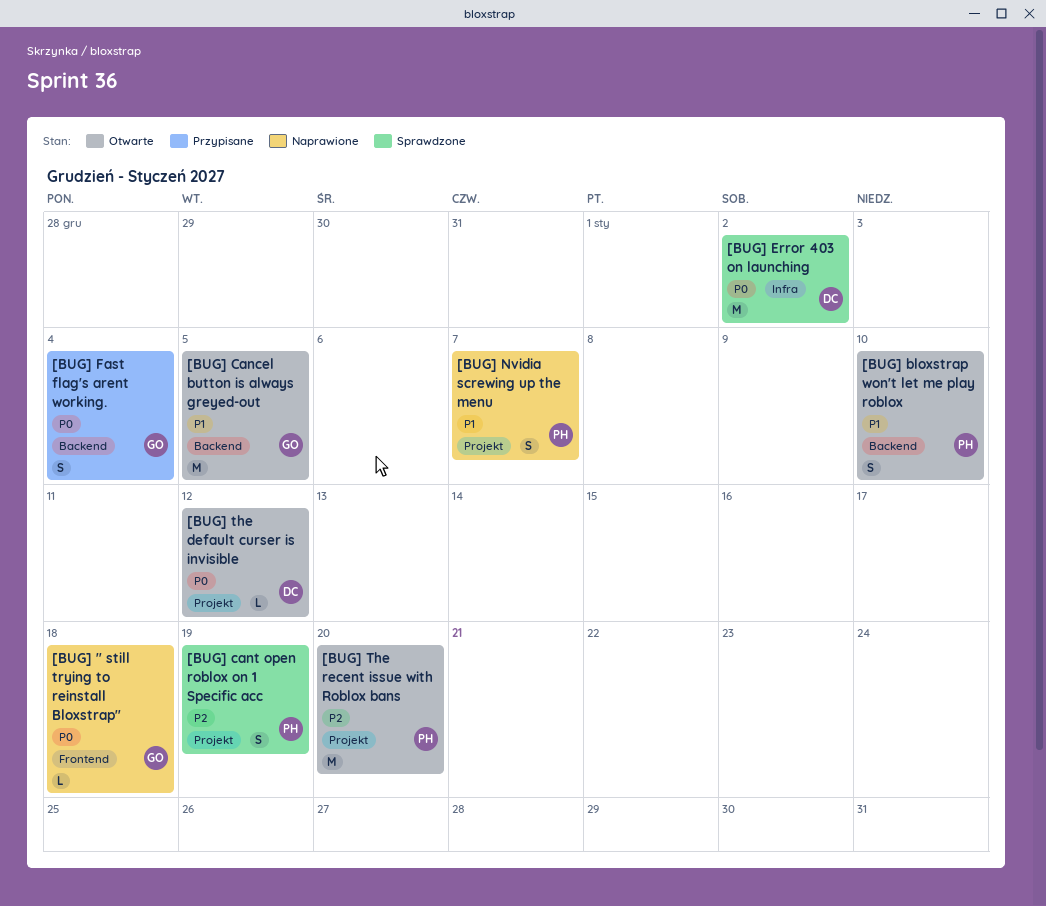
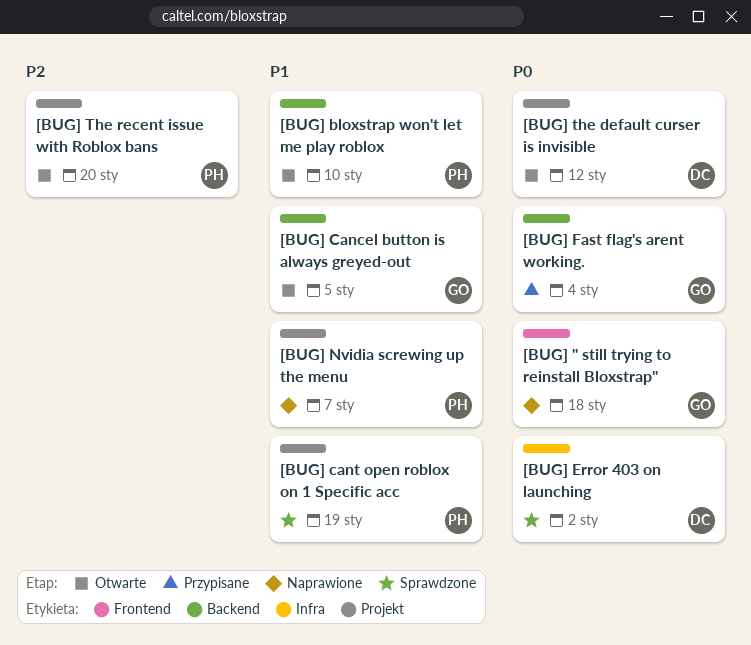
[BUG] cant open roblox on 1 Specific acc, priority: P2 -> P1

